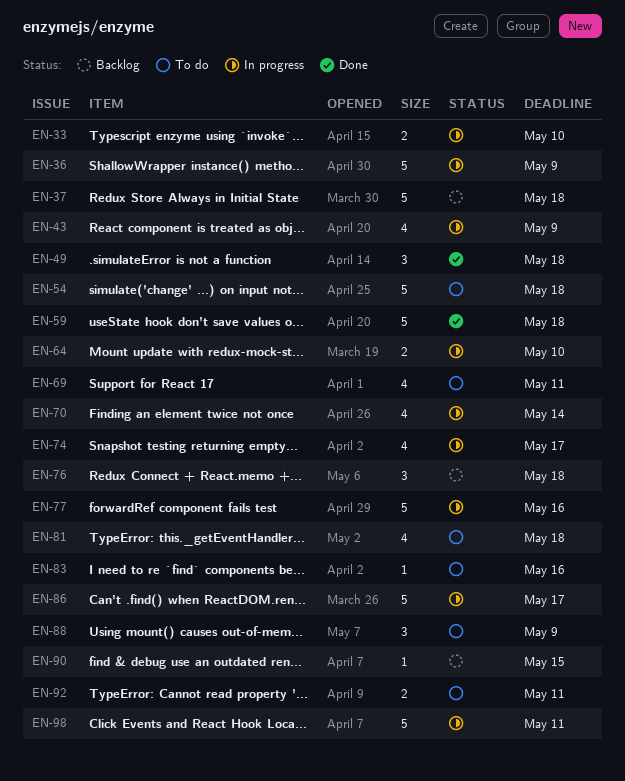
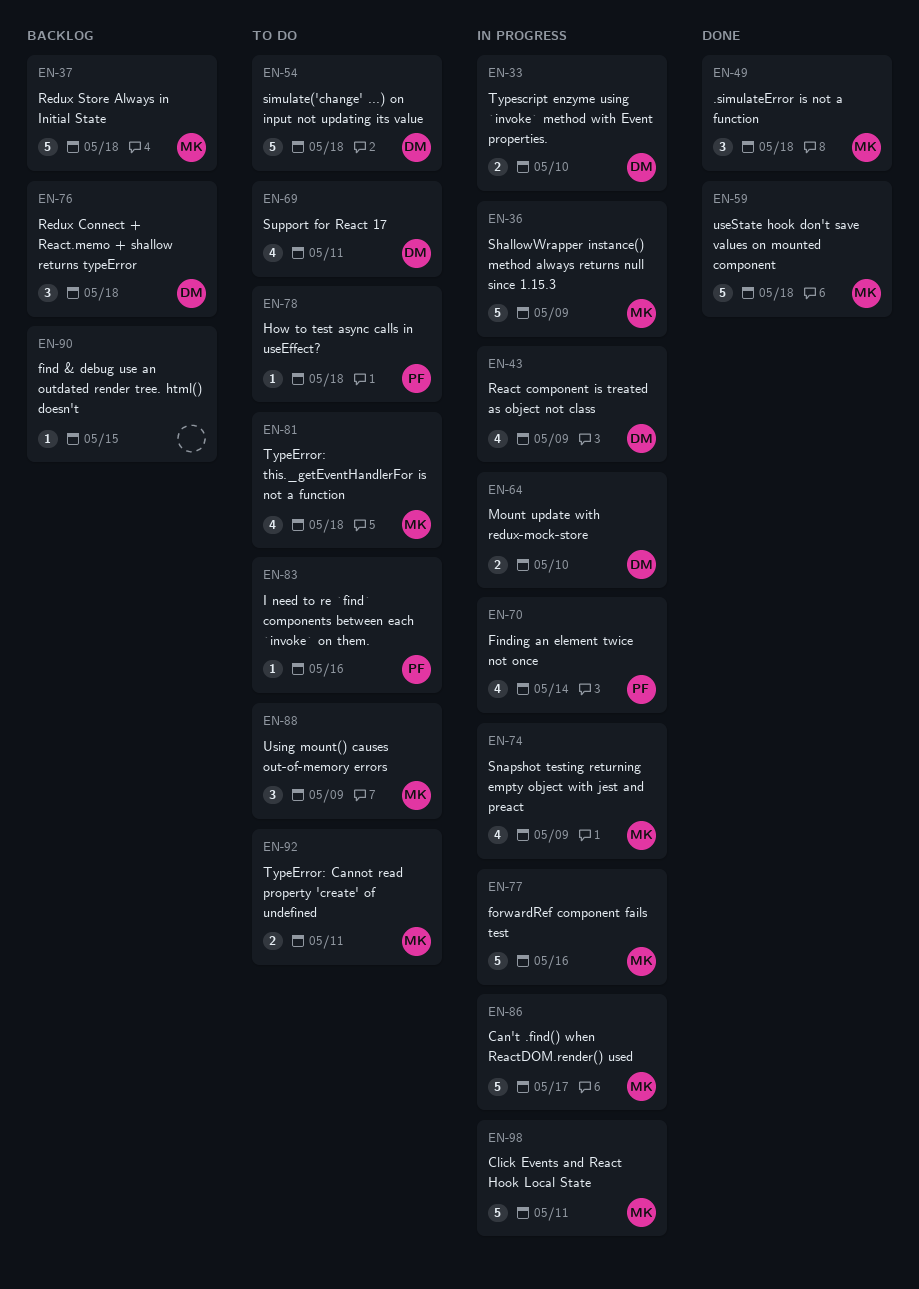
EN-74, due: May 17 -> May 9
EN-78: none -> present

